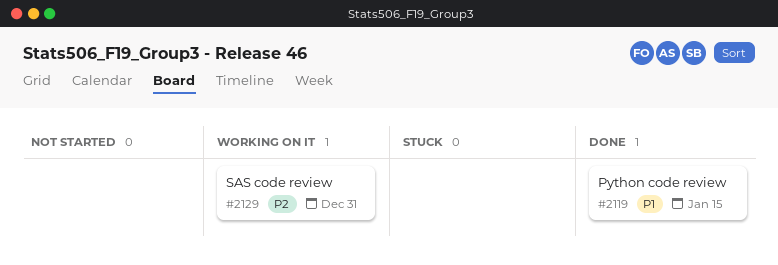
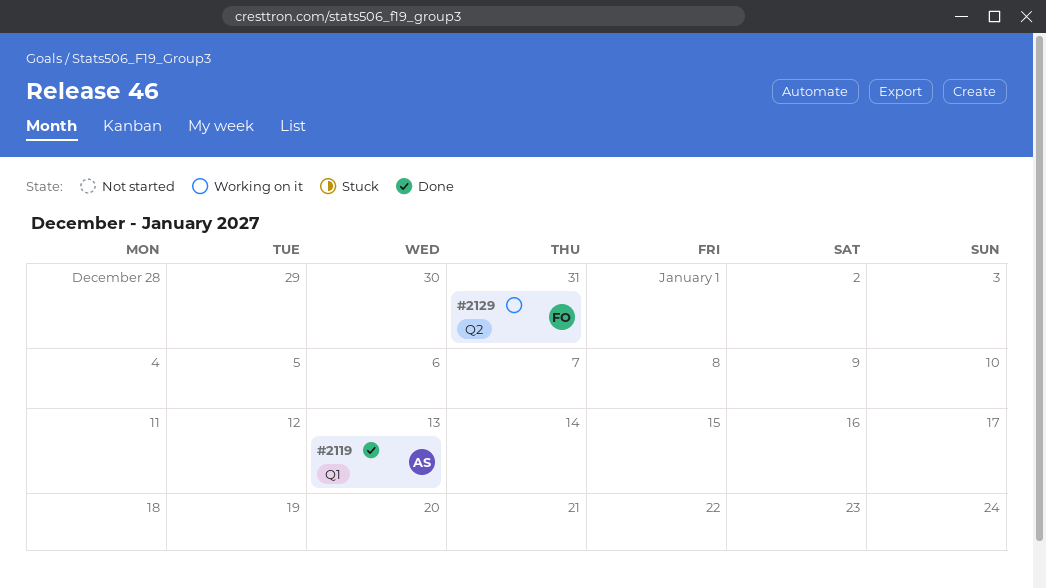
#2119, due: Jan 15 -> Jan 13

